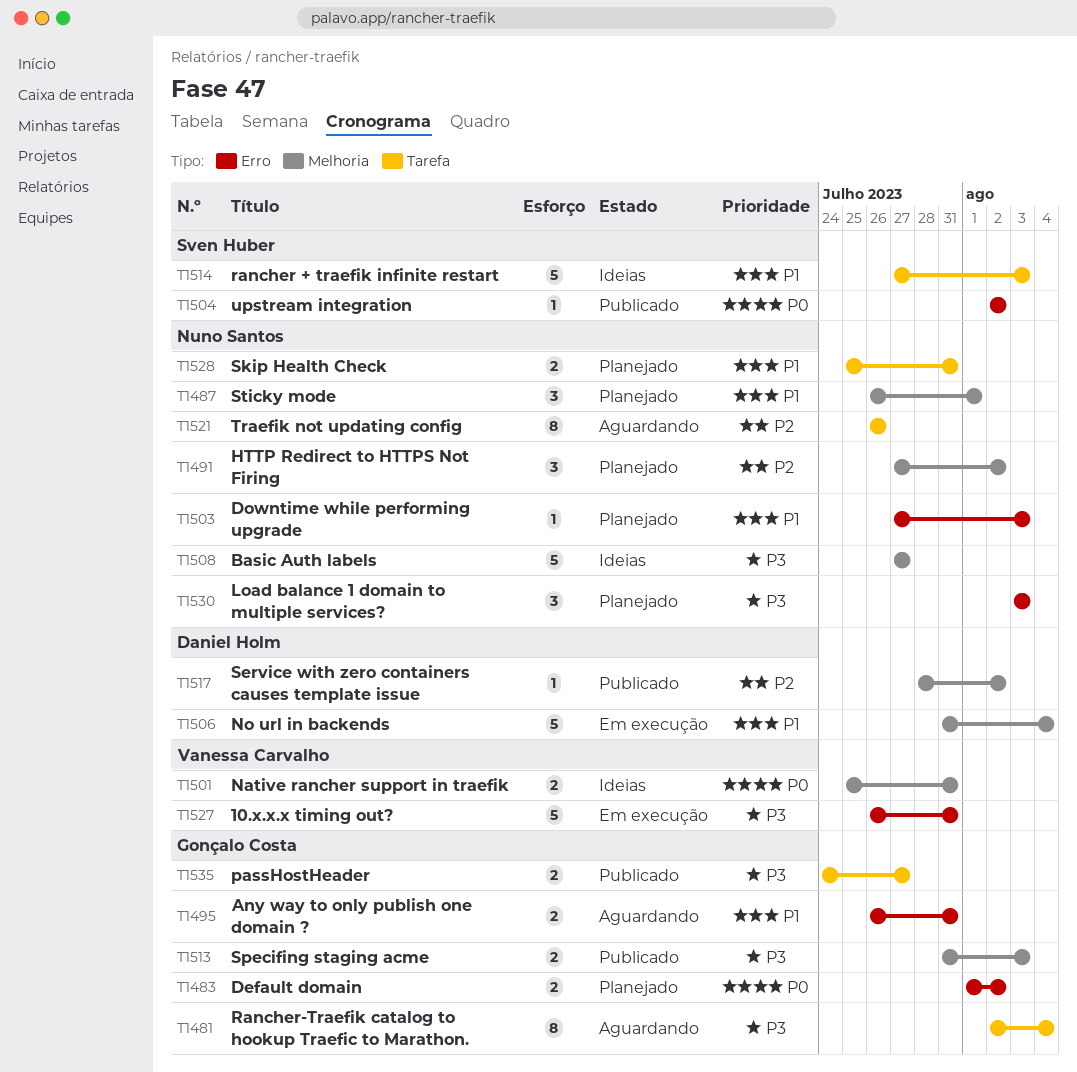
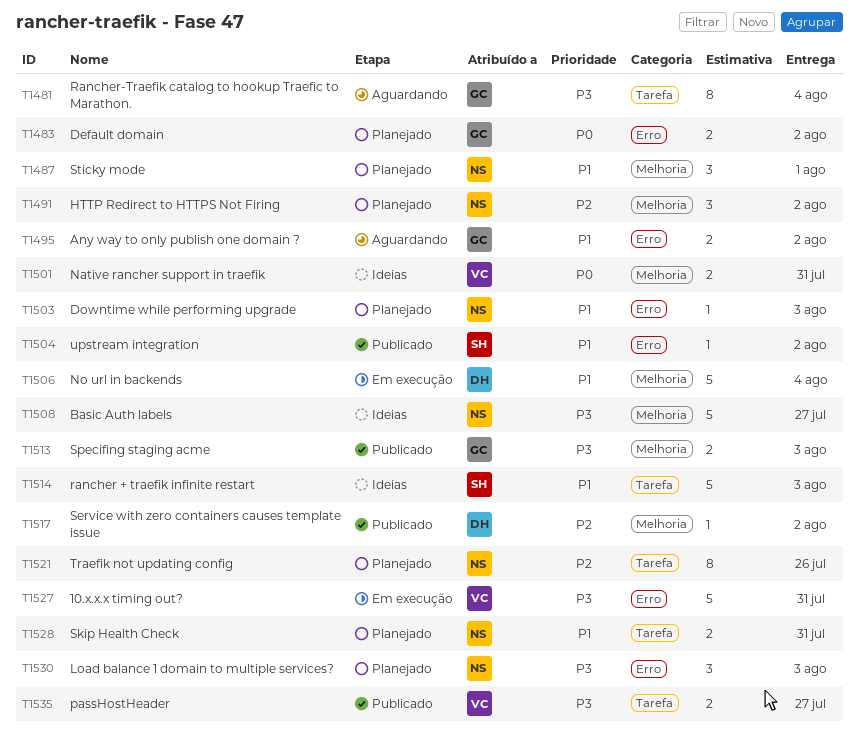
T1495, due: Jul 31 -> Aug 2
T1504, priority: P0 -> P1
T1521, status: Aguardando -> Planejado
T1535, owner: Gonçalo Costa -> Vanessa Carvalho

